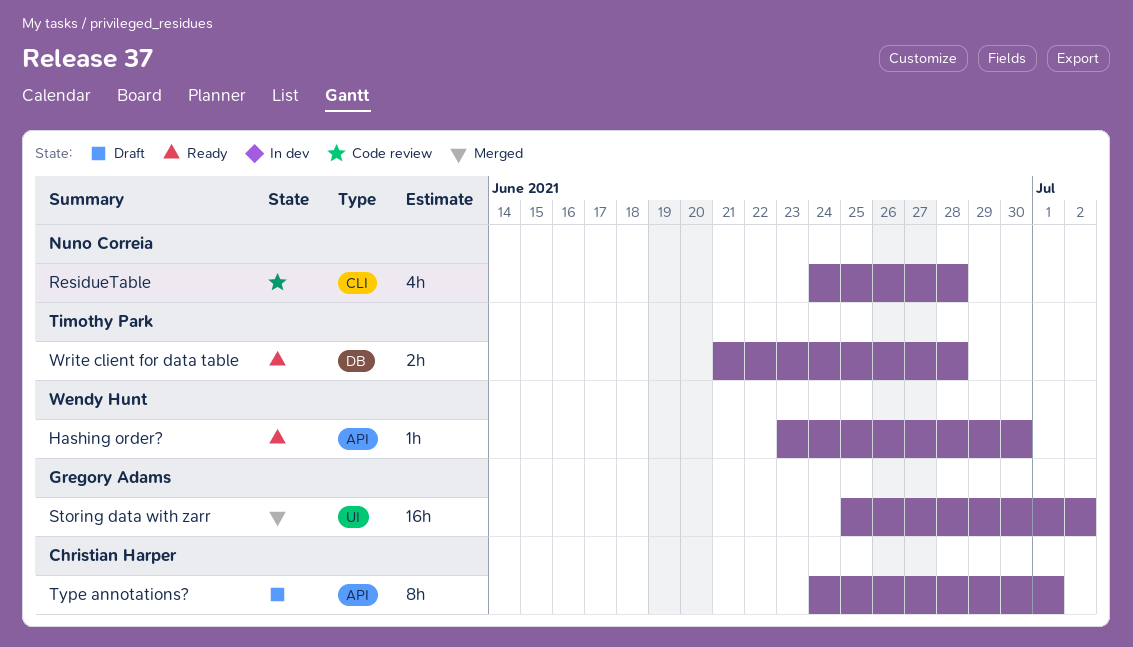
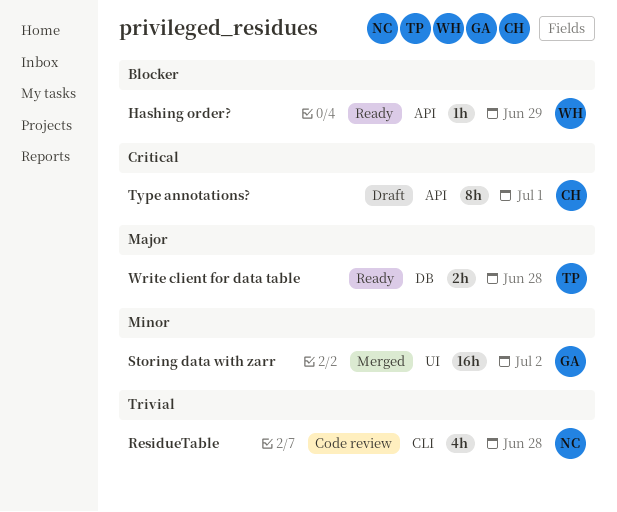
Hashing order?, due: Jun 30 -> Jun 29

